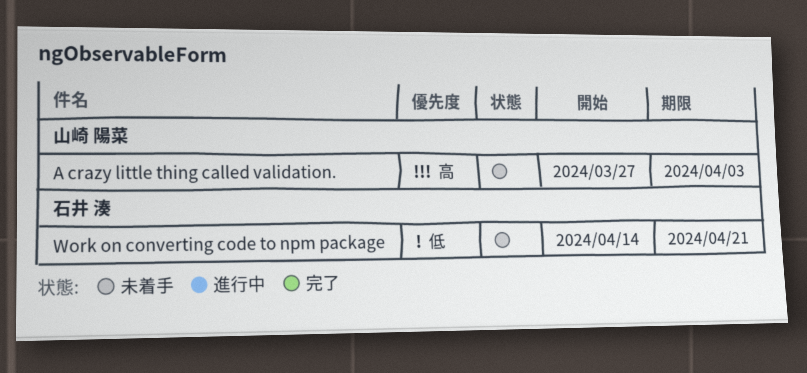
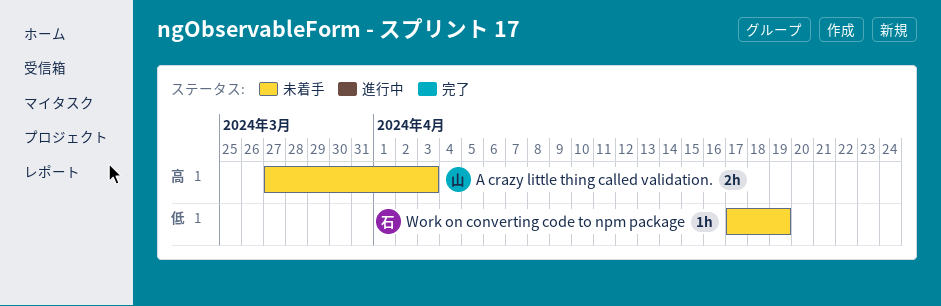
Work on converting code to npm package, start: Apr 14 -> Apr 17
Work on converting code to npm package, due: Apr 21 -> Apr 19

